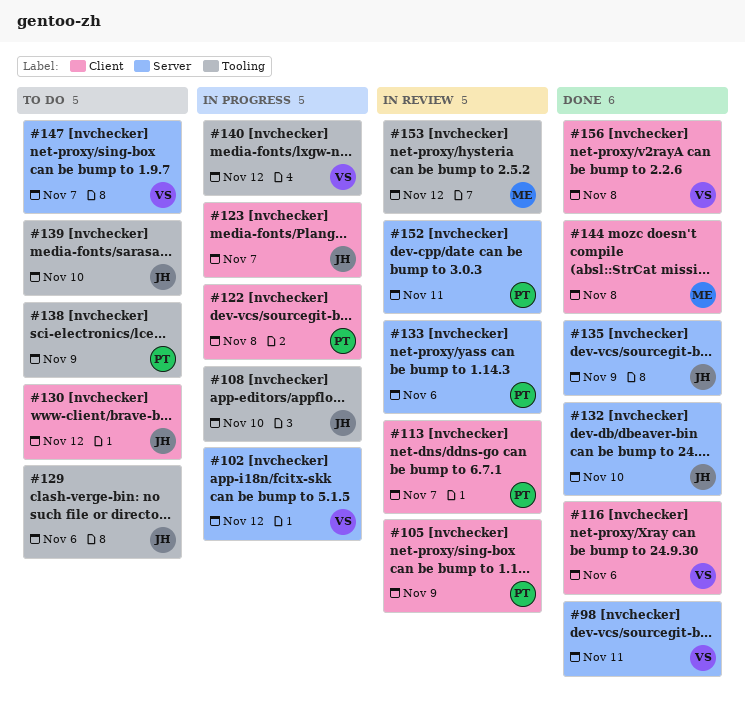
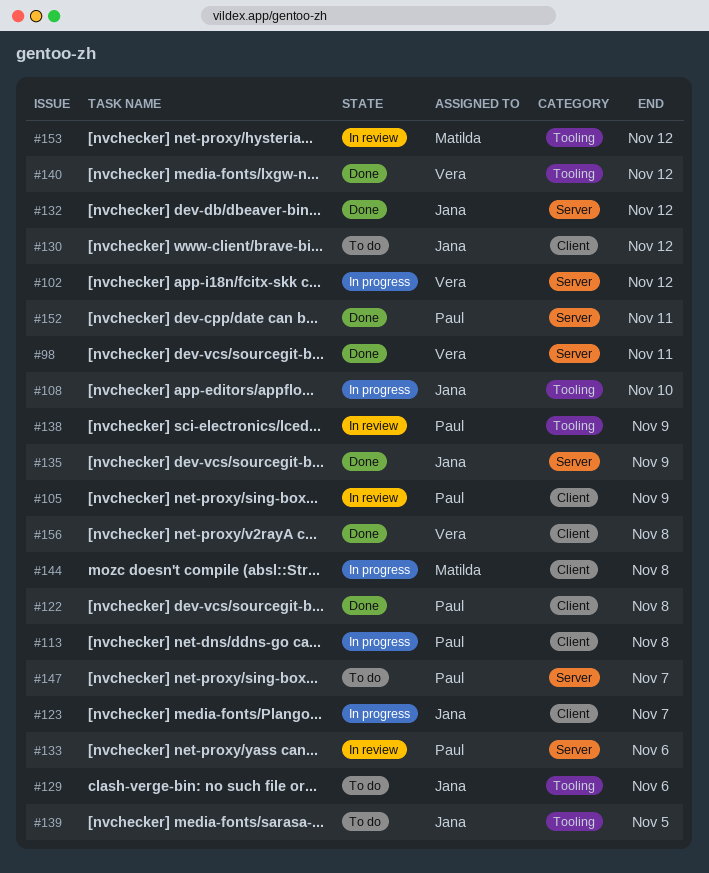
#113, status: In review -> In progress
#113, due: Nov 7 -> Nov 8
#116: present -> none
#122, status: In progress -> Done
#132, due: Nov 10 -> Nov 12
#138, status: To do -> In review
#139, due: Nov 10 -> Nov 5
#140, status: In progress -> Done
#144, status: Done -> In progress
#147, owner: Vera -> Paul
#152, status: In review -> Done

